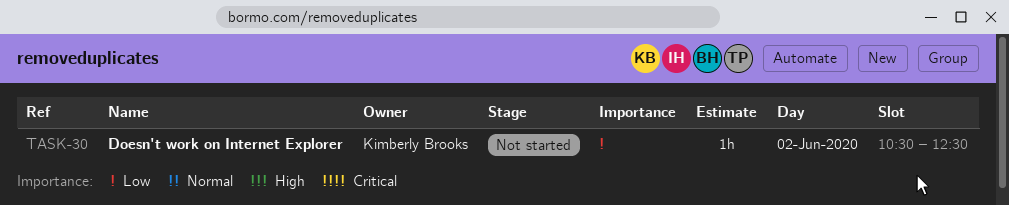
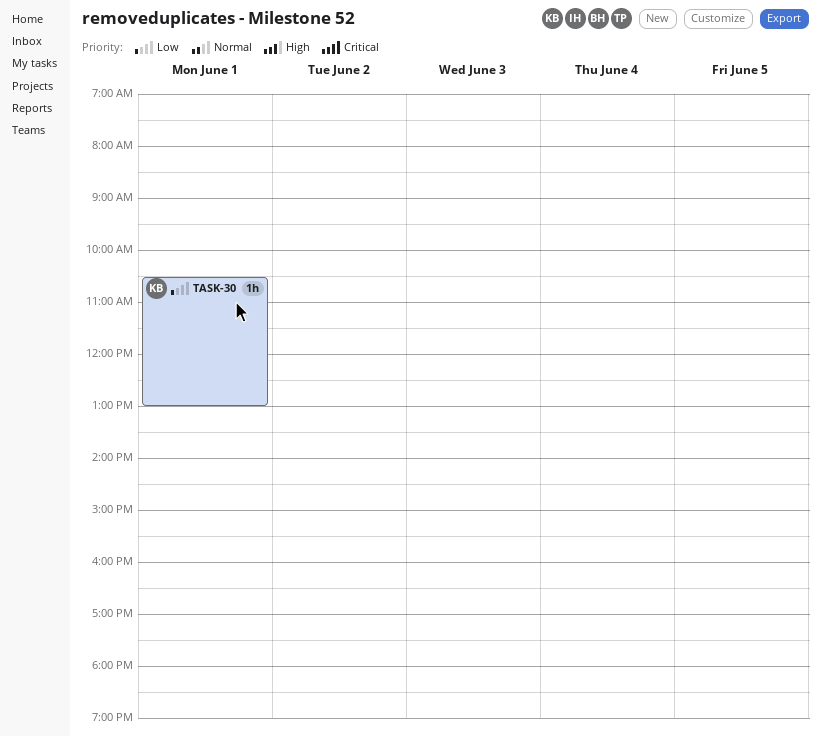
TASK-30, day: Jun 2 -> Jun 1
TASK-30, ends: 12:30 -> 13:00

